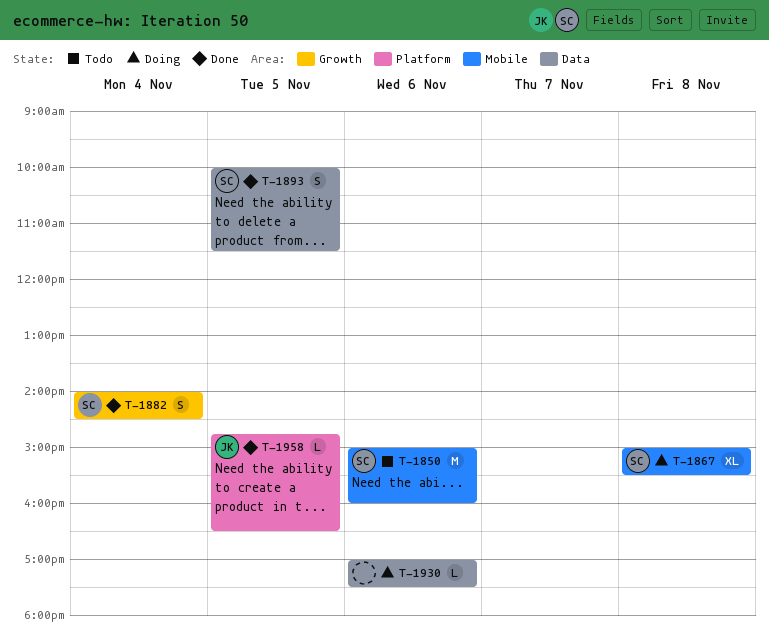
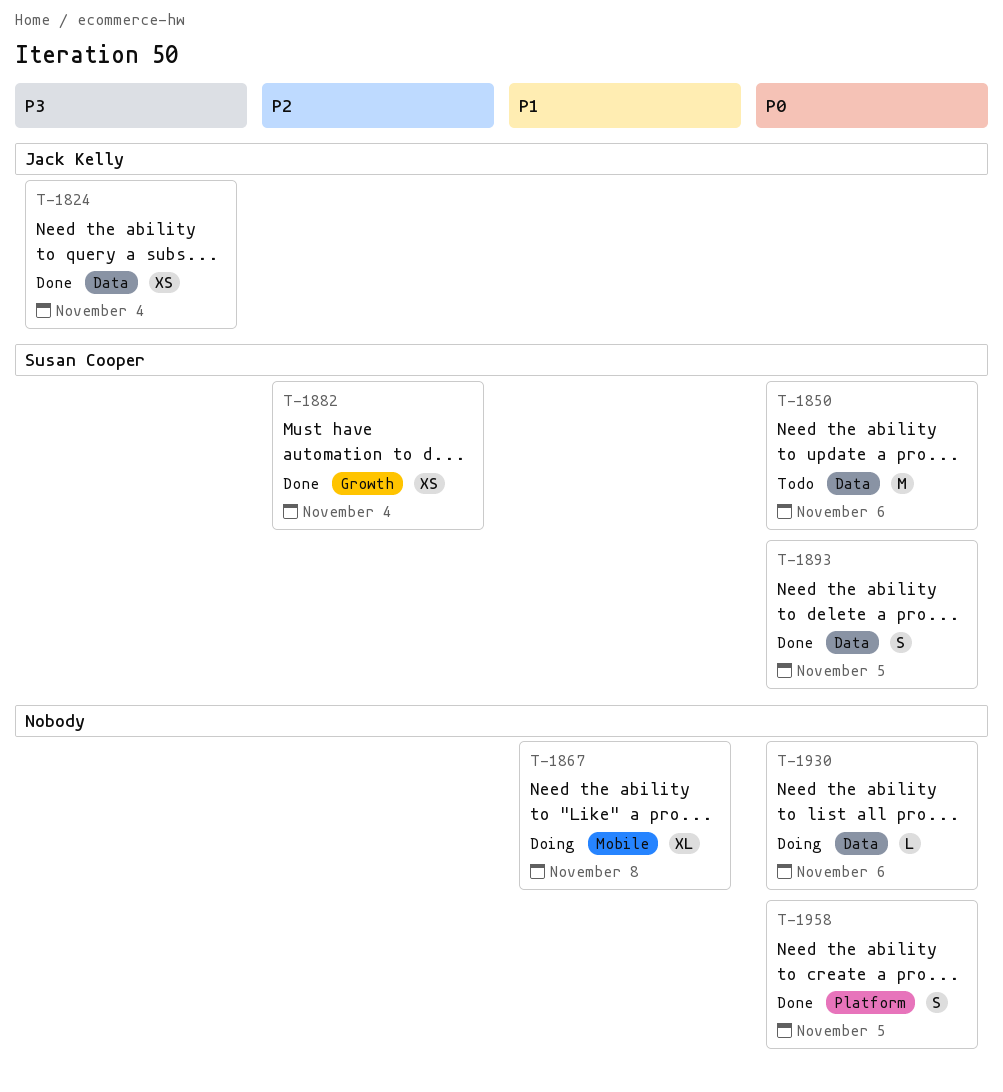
T-1824: none -> present
T-1850, label: Mobile -> Data
T-1867, owner: Susan Cooper -> none
T-1882, estimate: S -> XS
T-1958, owner: Jack Kelly -> none
T-1958, estimate: L -> S

